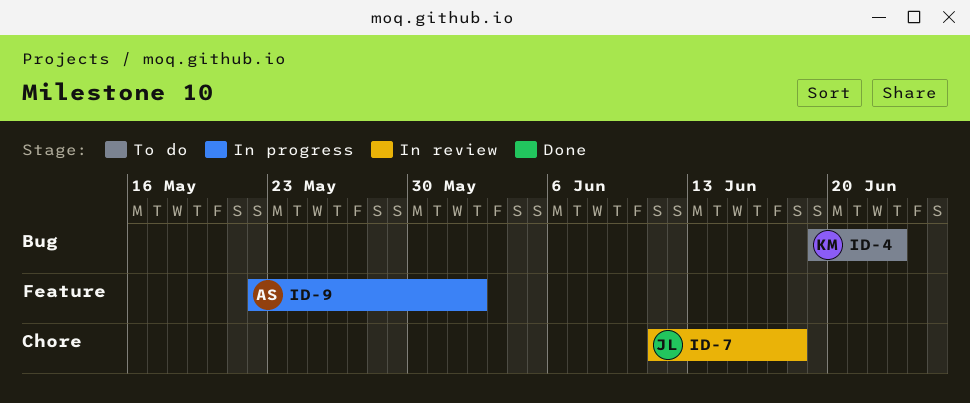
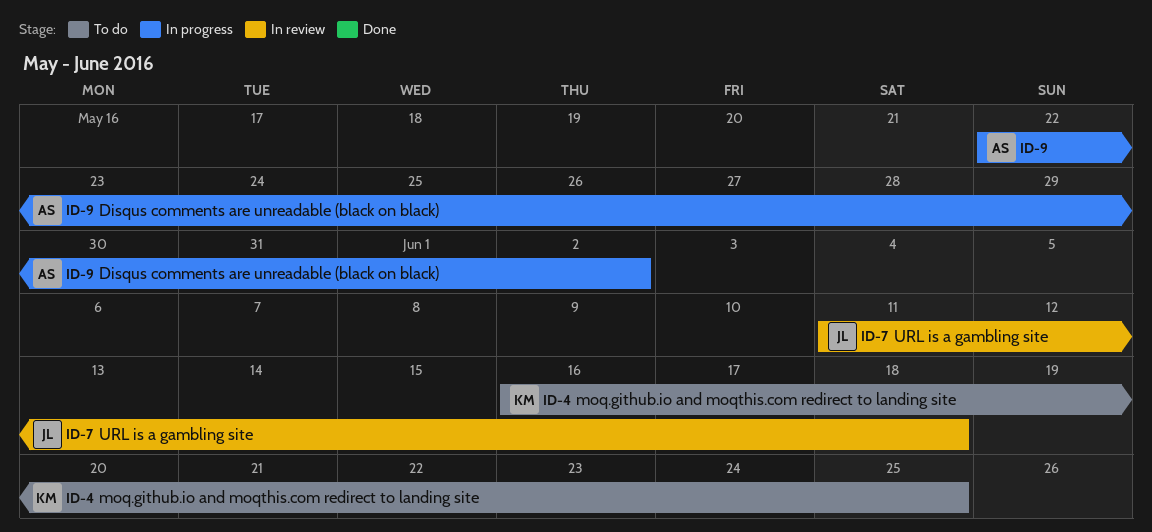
ID-4, start: Jun 19 -> Jun 16
ID-4, due: Jun 23 -> Jun 25

